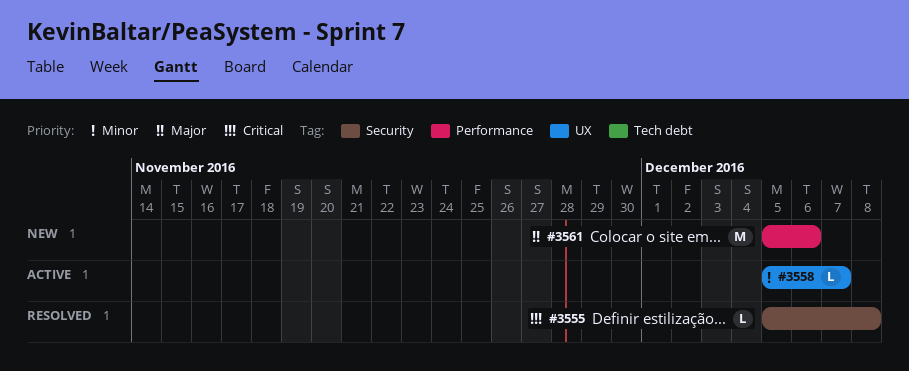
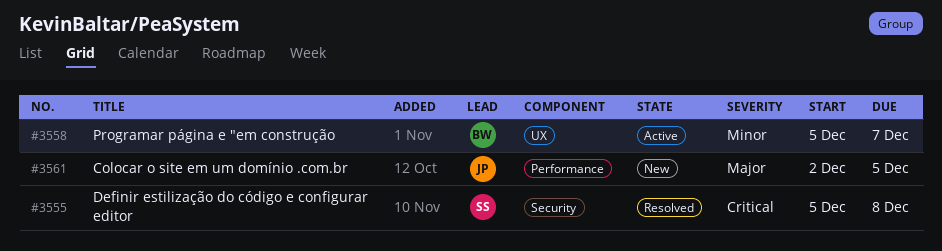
#3561, start: Dec 5 -> Dec 2
#3561, due: Dec 6 -> Dec 5

